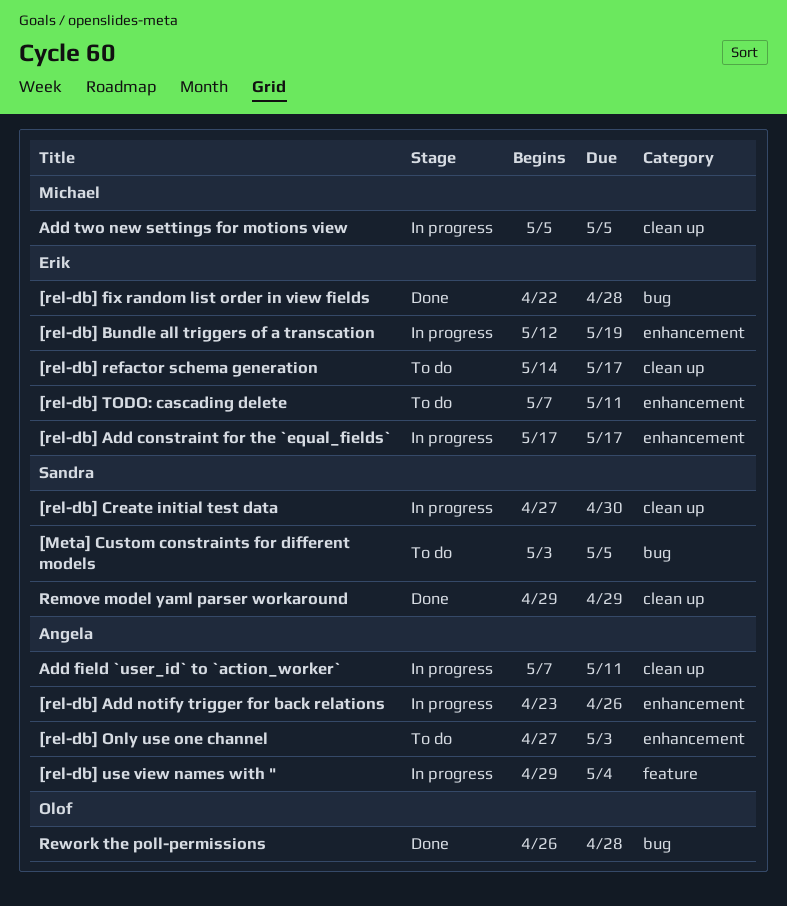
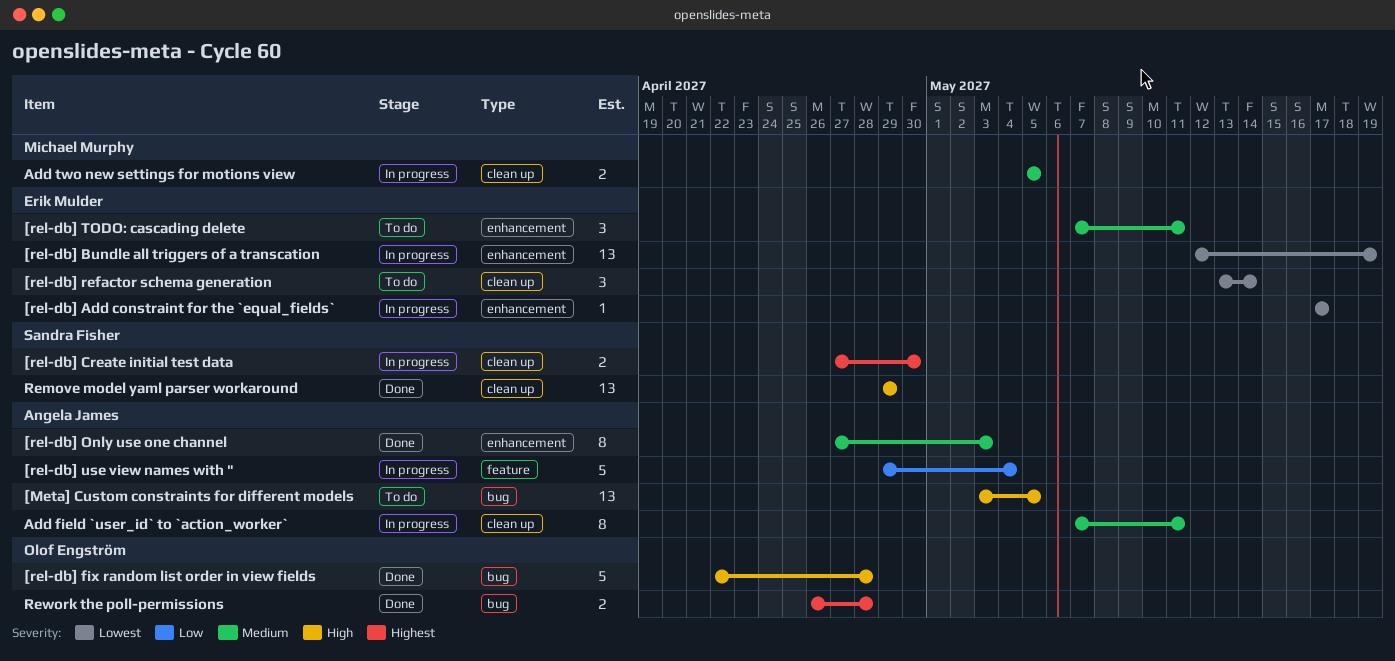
[Meta] Custom constraints for different models, owner: Sandra Fisher -> Angela James
[rel-db] Add notify trigger for back relations: present -> none
[rel-db] fix random list order in view fields, owner: Erik Mulder -> Olof Engström
[rel-db] Only use one channel, status: To do -> Done
[rel-db] refactor schema generation, start: May 14 -> May 13
[rel-db] refactor schema generation, due: May 17 -> May 14

